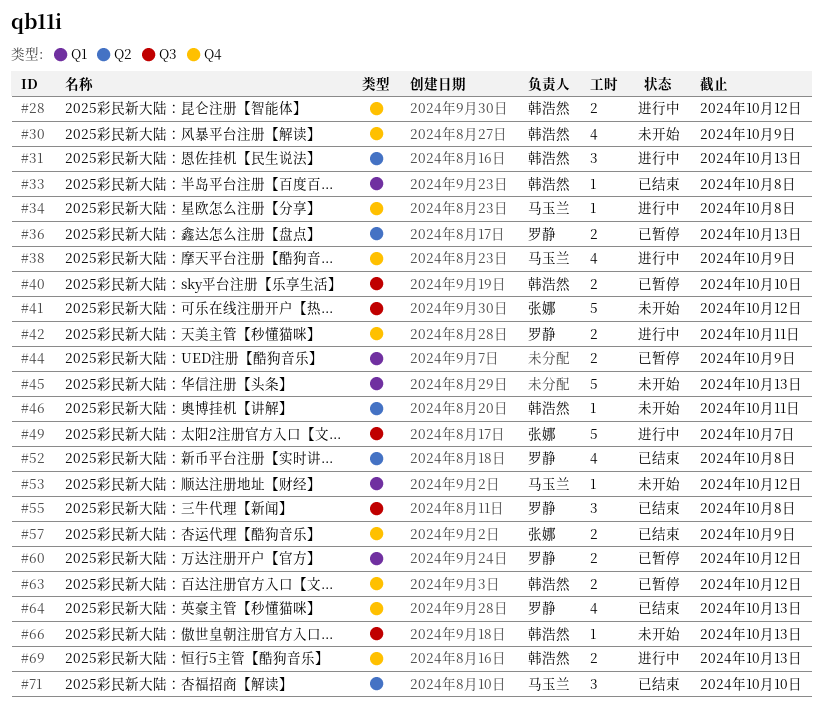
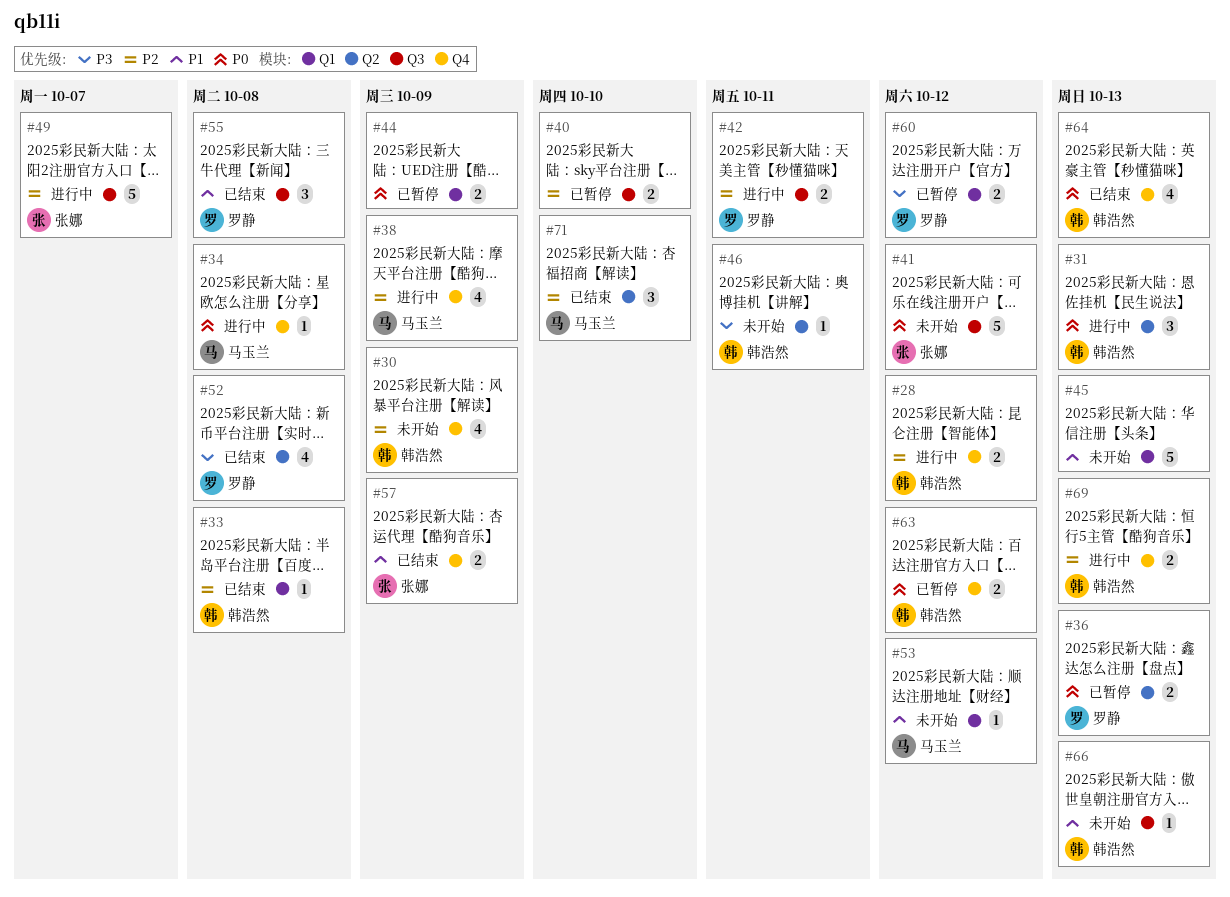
#40, owner: 韩浩然 -> none
#42, label: Q4 -> Q3
#64, owner: 罗静 -> 韩浩然

